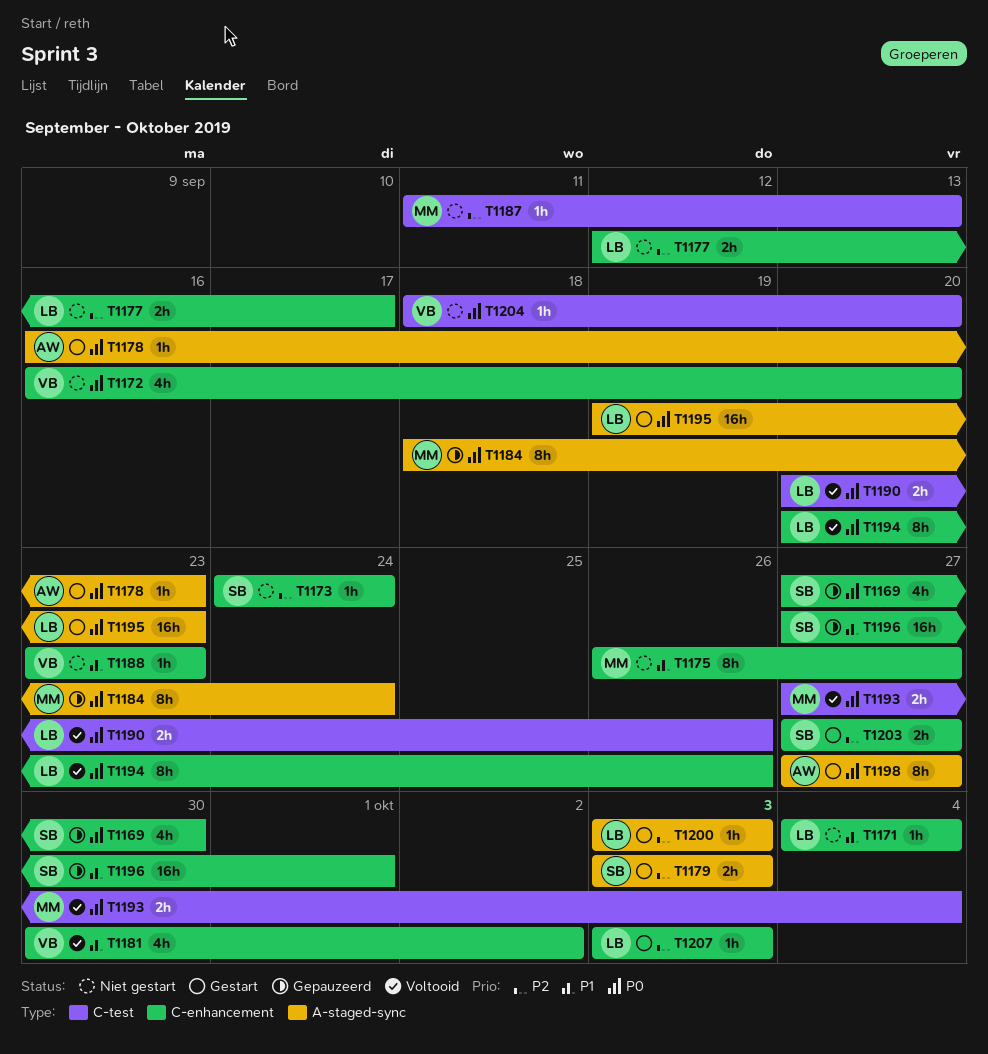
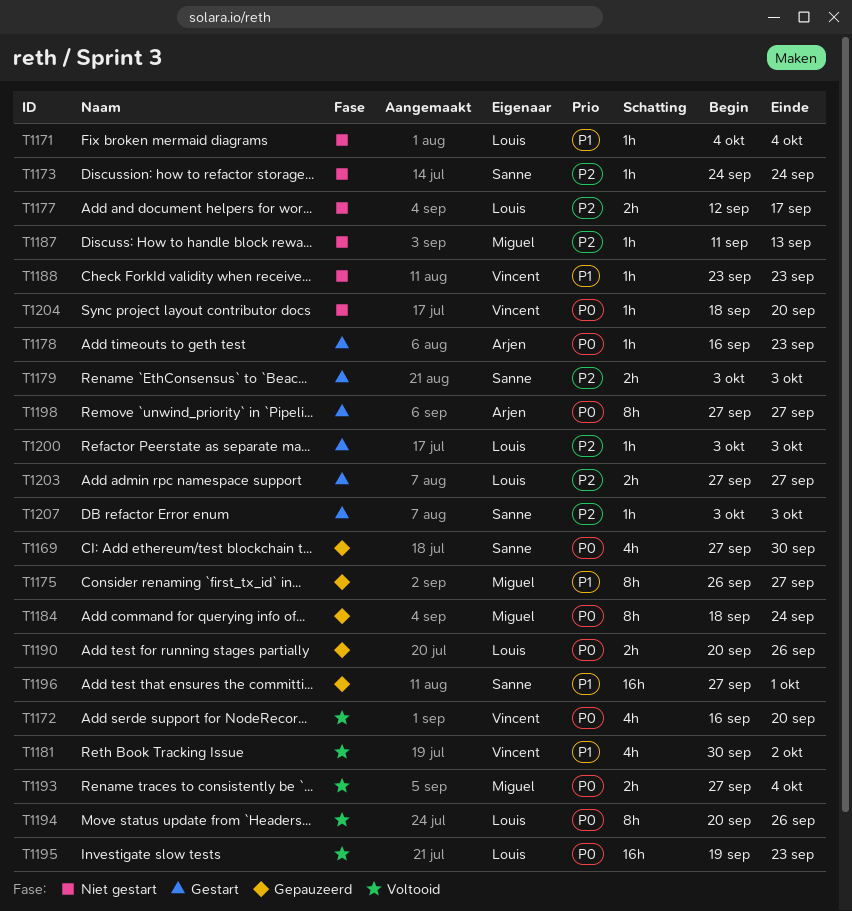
T1172, status: Niet gestart -> Voltooid
T1175, status: Niet gestart -> Gepauzeerd
T1190, status: Voltooid -> Gepauzeerd
T1195, status: Gestart -> Voltooid
T1203, owner: Sanne -> Louis
T1207, owner: Louis -> Sanne

